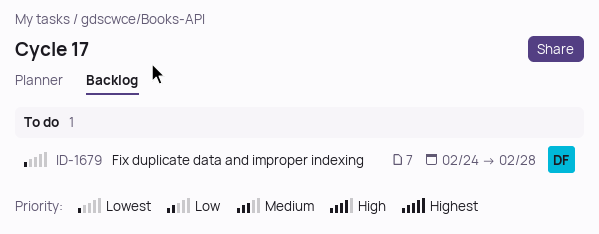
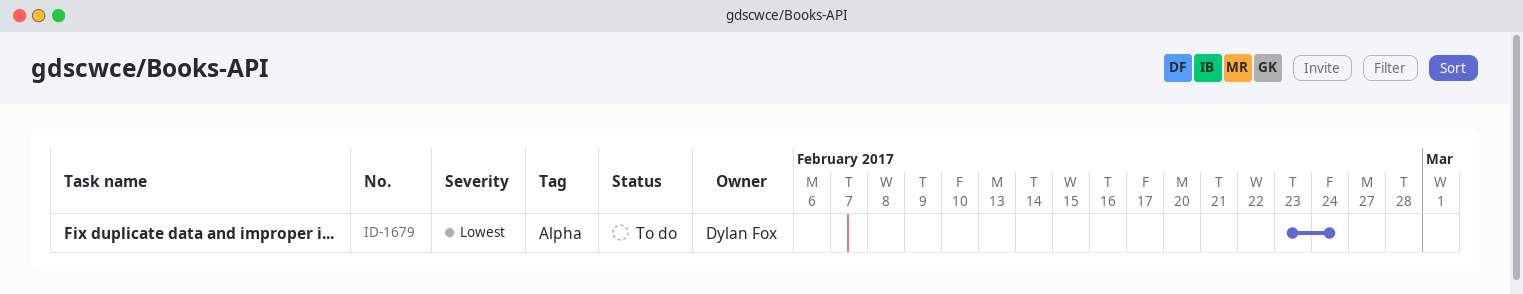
ID-1679, start: Feb 24 -> Feb 23
ID-1679, due: Feb 28 -> Feb 24

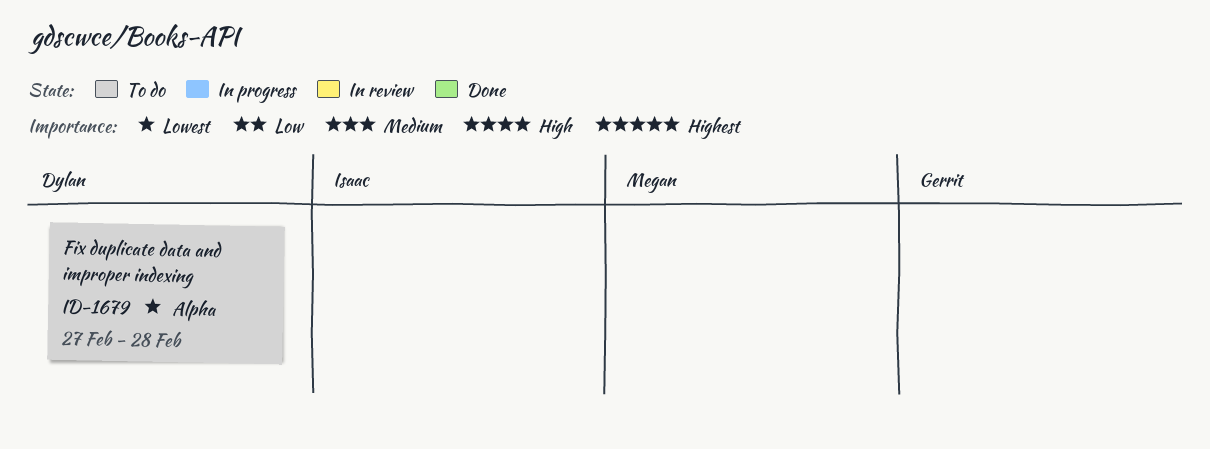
ID-1679, start: Feb 23 -> Feb 27
ID-1679, due: Feb 24 -> Feb 28

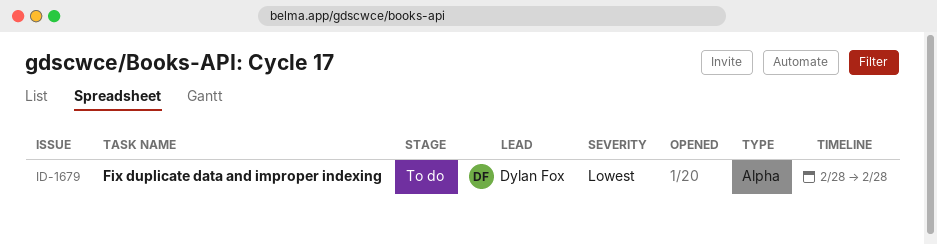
ID-1679, start: Feb 27 -> Feb 28

